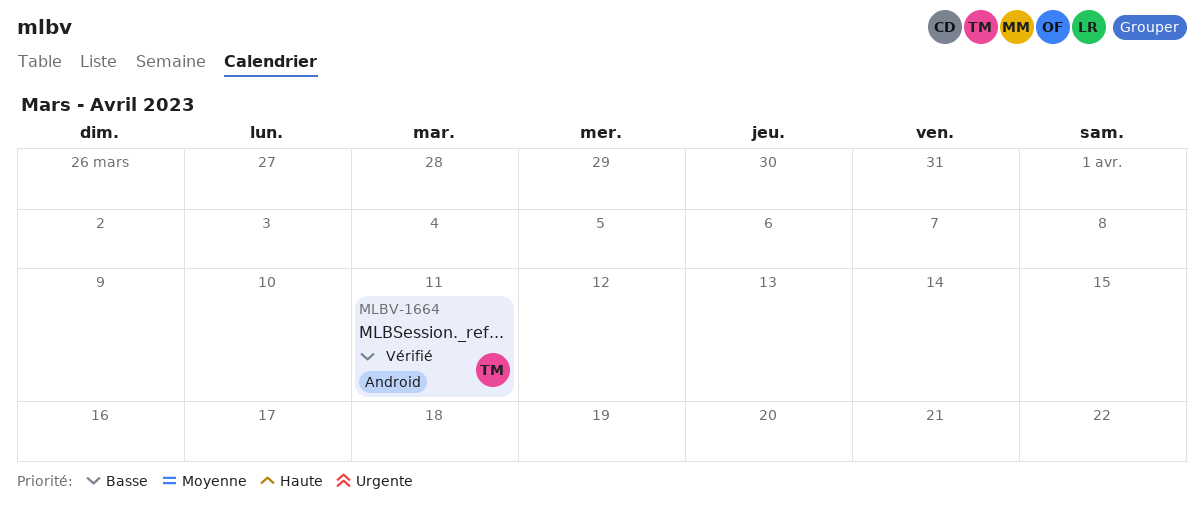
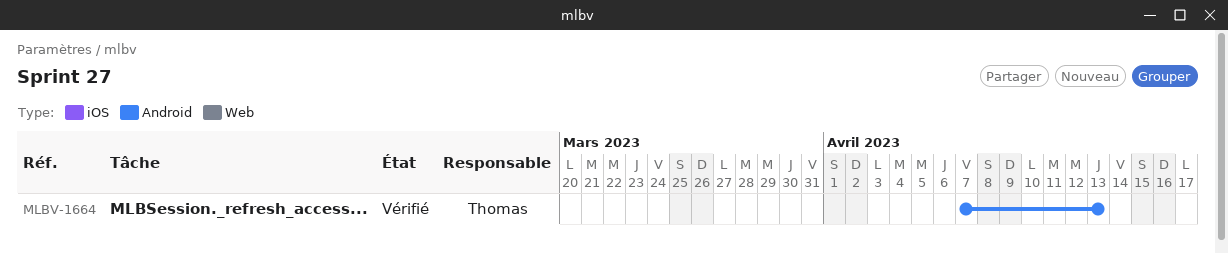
MLBV-1664, due: Apr 11 -> Apr 13

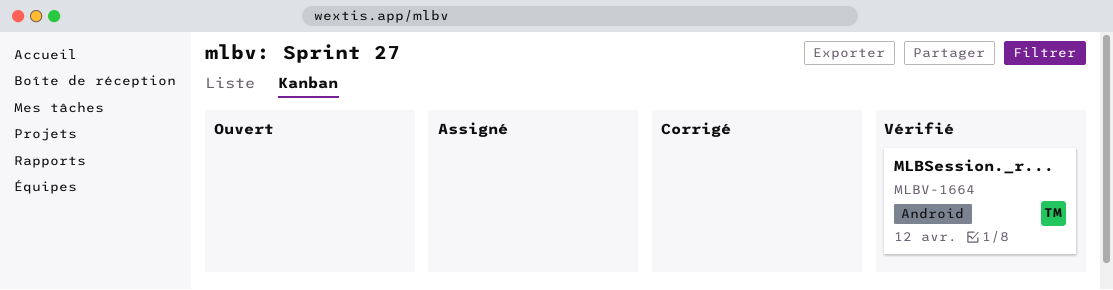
MLBV-1664, due: Apr 13 -> Apr 12

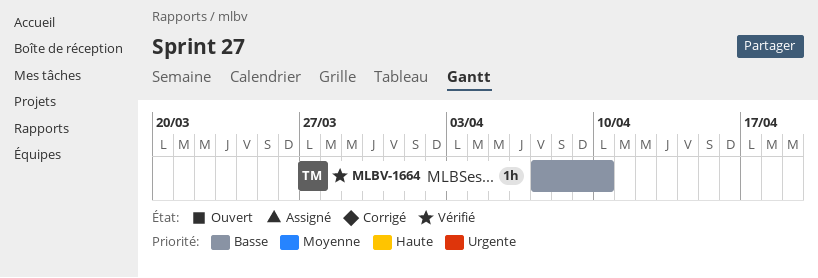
MLBV-1664, due: Apr 12 -> Apr 10

